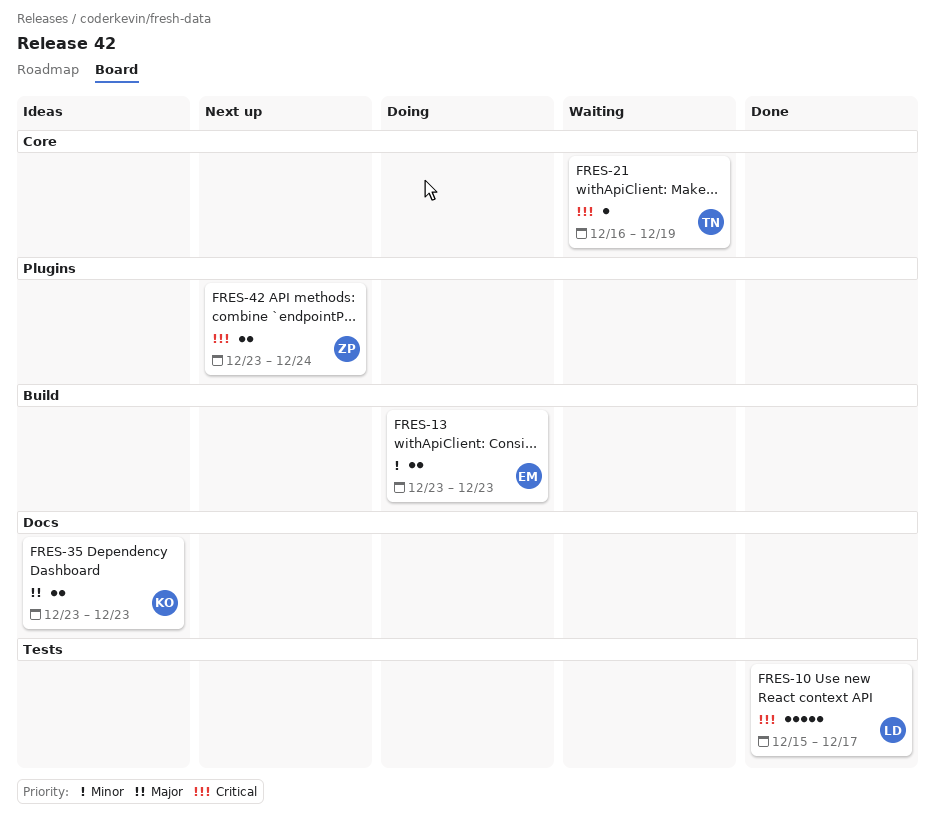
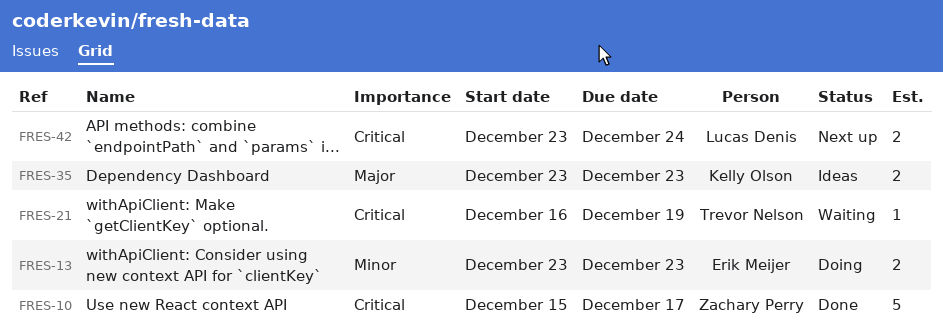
FRES-10, owner: Lucas Denis -> Zachary Perry
FRES-42, owner: Zachary Perry -> Lucas Denis

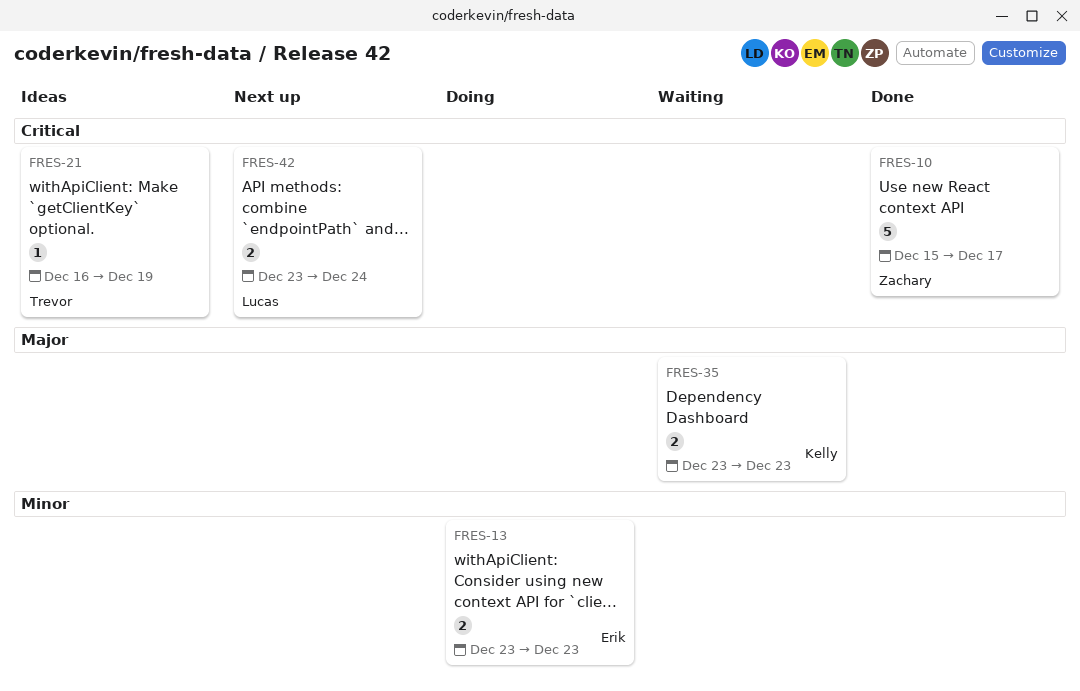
FRES-21, status: Waiting -> Ideas
FRES-35, status: Ideas -> Waiting

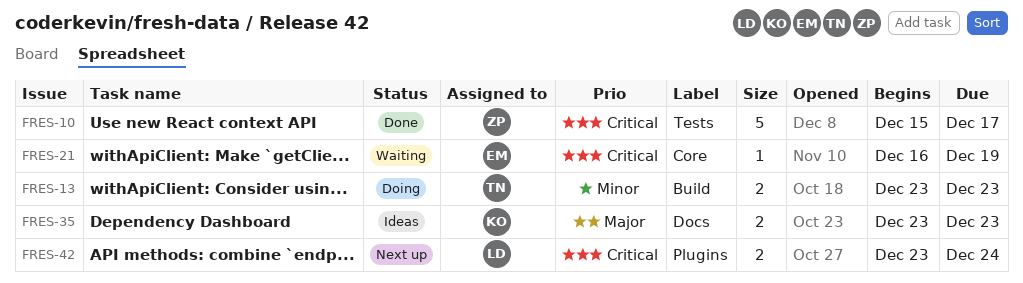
FRES-13, owner: Erik -> Trevor
FRES-21, status: Ideas -> Waiting
FRES-21, owner: Trevor -> Erik
FRES-35, status: Waiting -> Ideas

